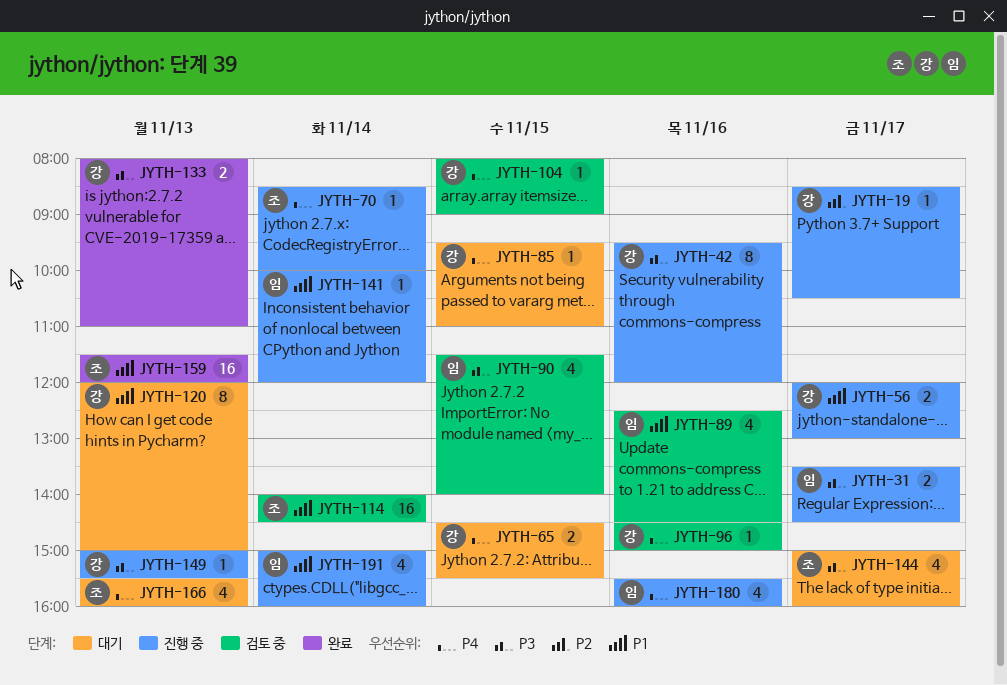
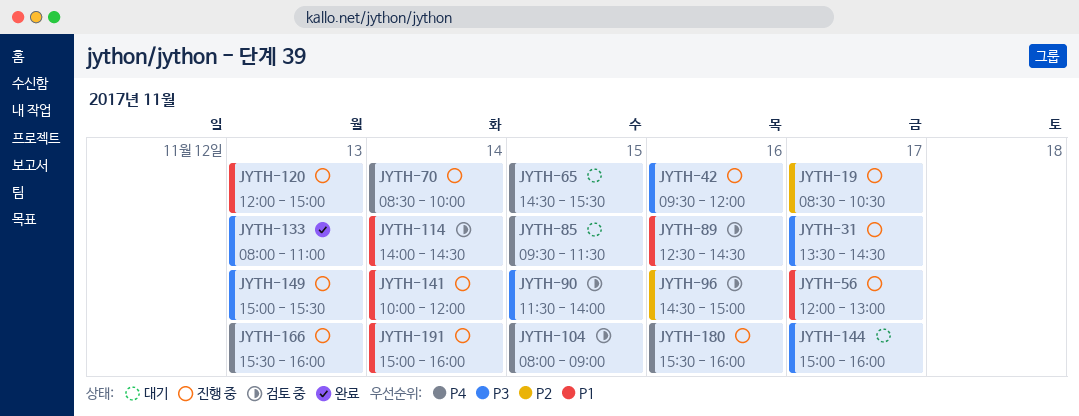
JYTH-85, ends: 11:00 -> 11:30
JYTH-96, priority: P4 -> P2
JYTH-120, status: 대기 -> 진행 중
JYTH-159: present -> none
JYTH-166, status: 대기 -> 진행 중

